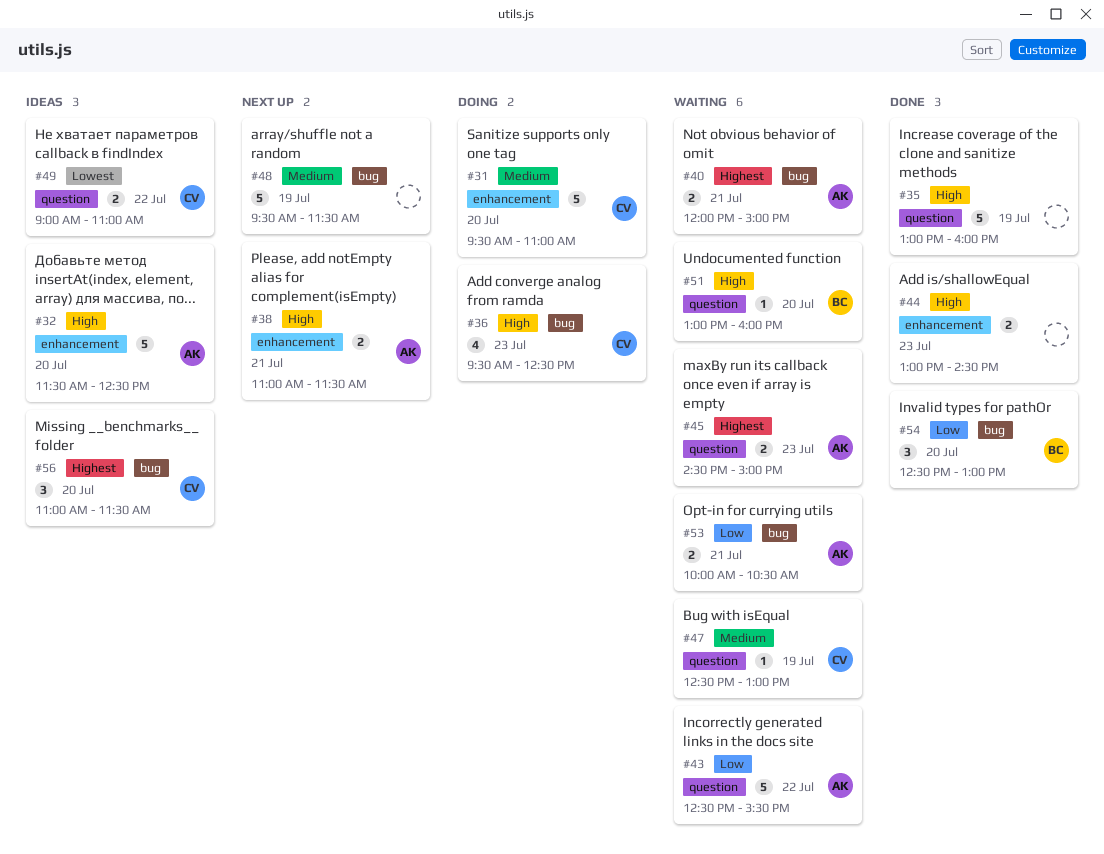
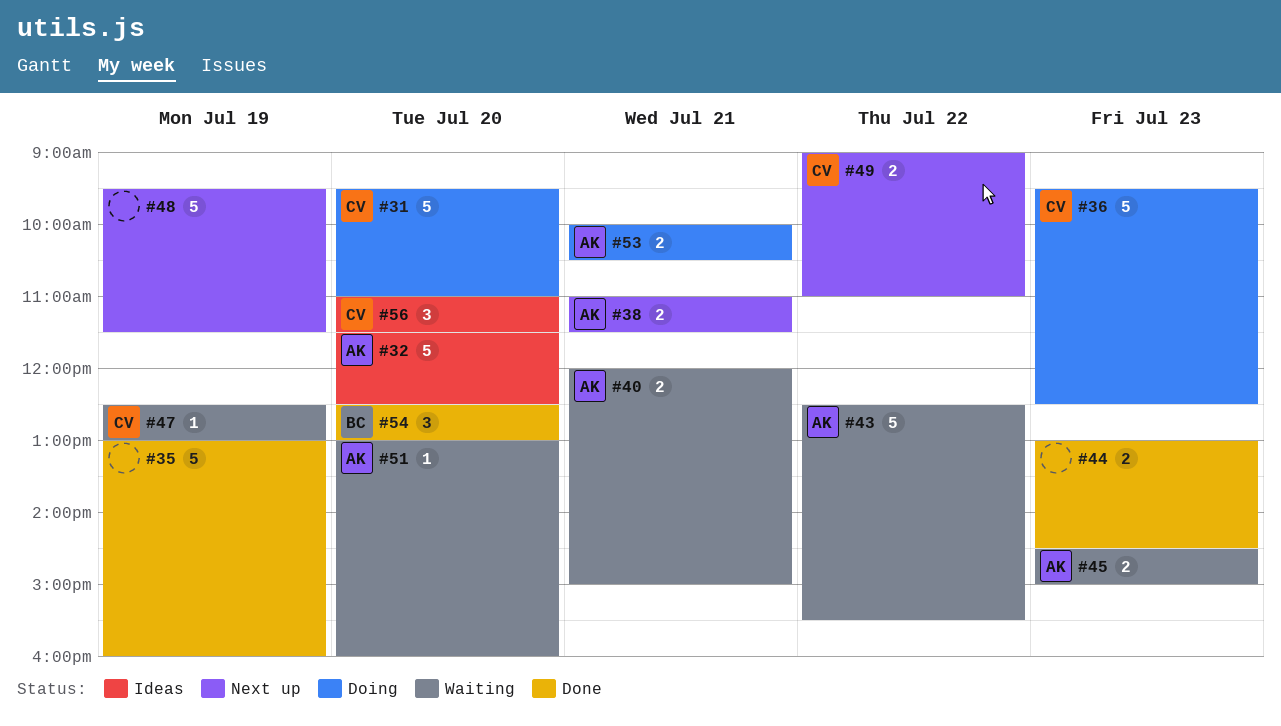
#36, estimate: 4 -> 5
#49, status: Ideas -> Next up
#51, owner: BC -> AK
#53, status: Waiting -> Doing

